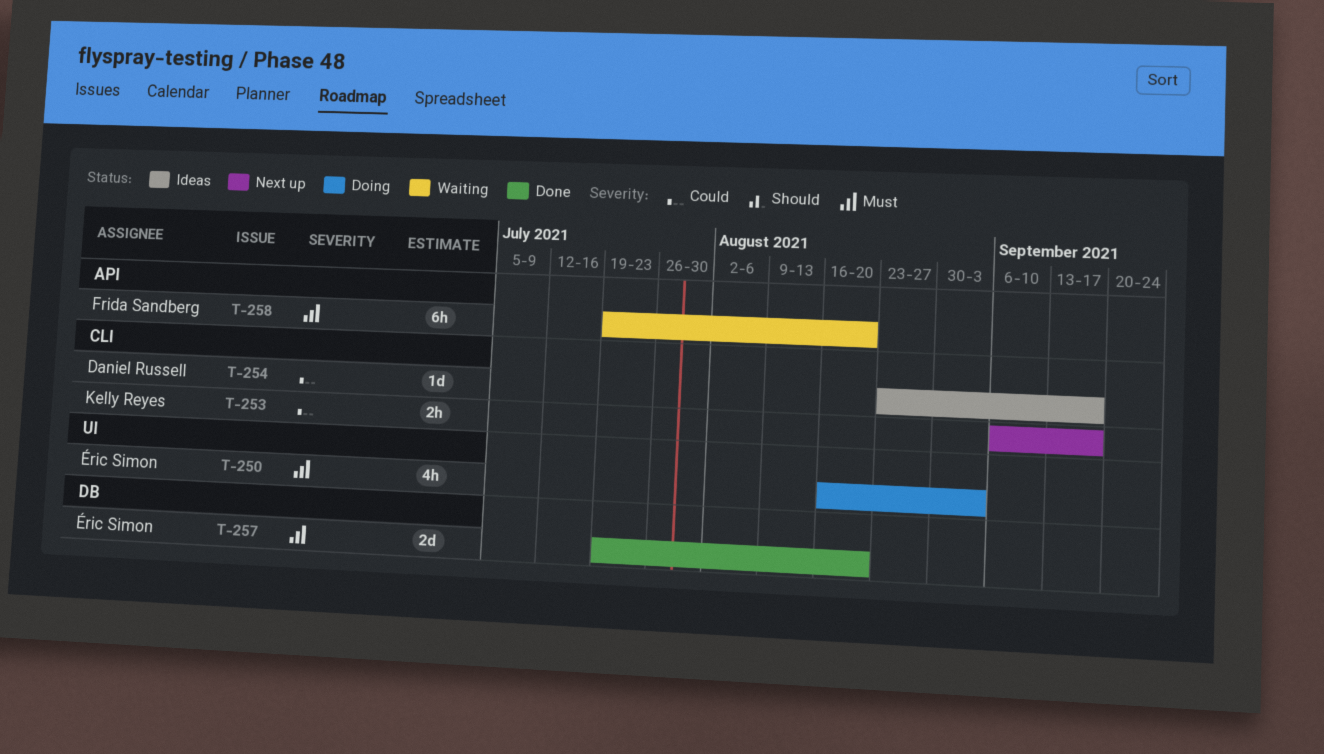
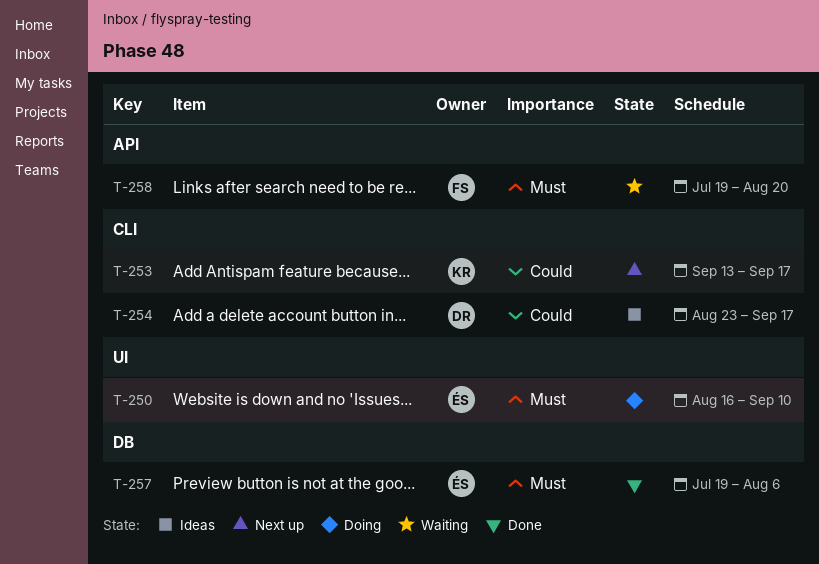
T-250, due: Sep 3 -> Sep 10
T-253, start: Sep 6 -> Sep 13
T-257, due: Aug 20 -> Aug 6

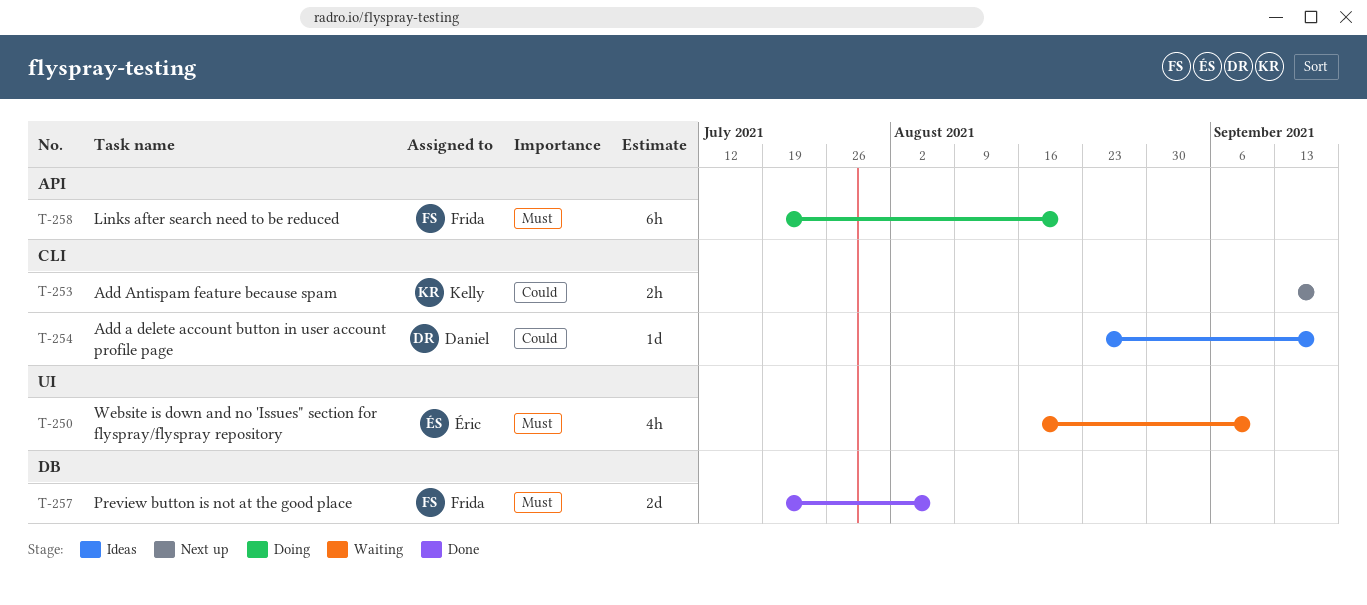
T-250, status: Doing -> Waiting
T-257, owner: Éric -> Frida
T-258, status: Waiting -> Doing

